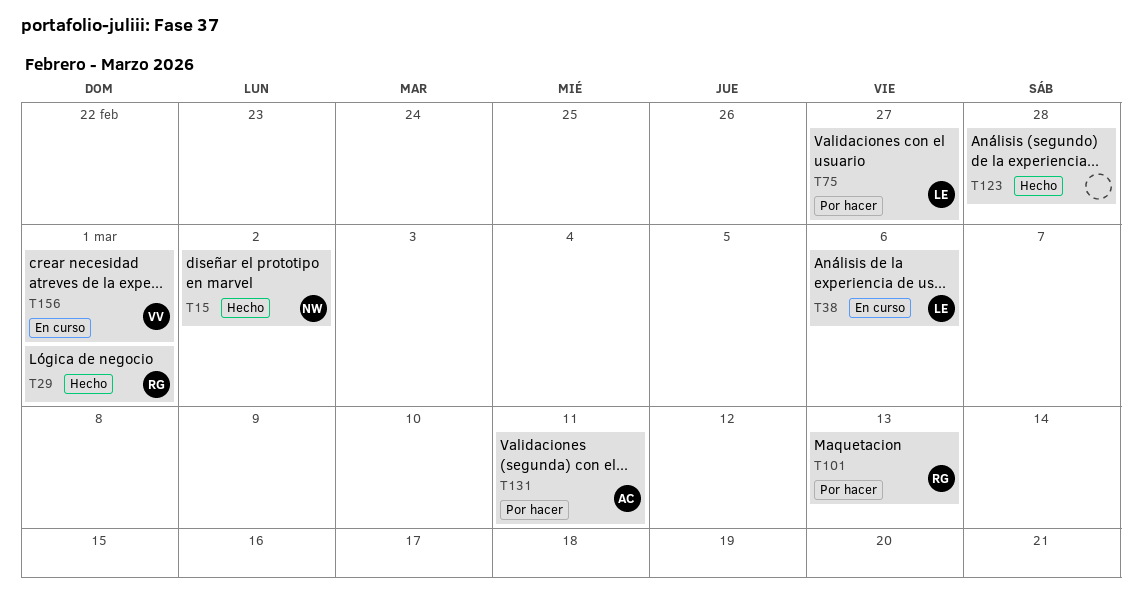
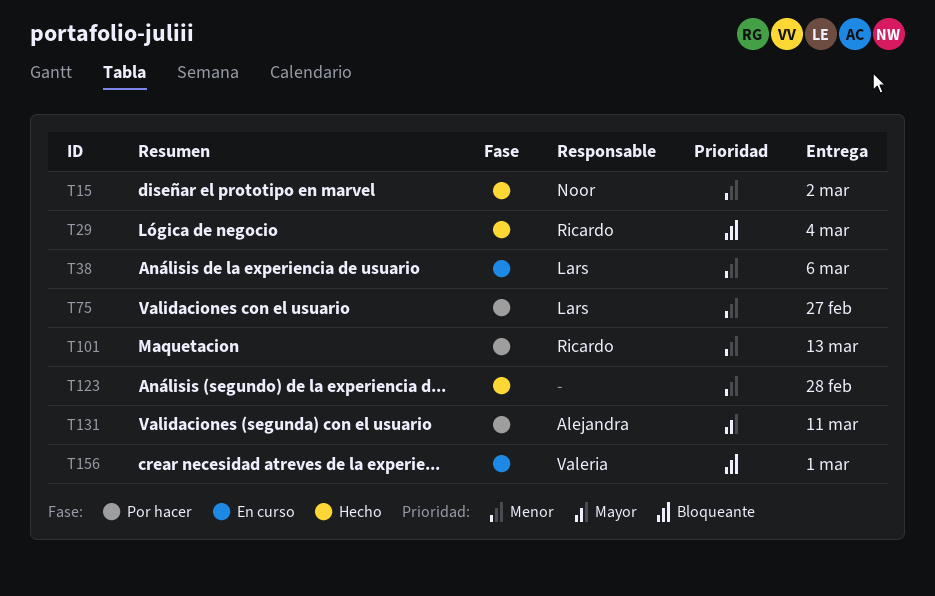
T29, due: Mar 1 -> Mar 4

